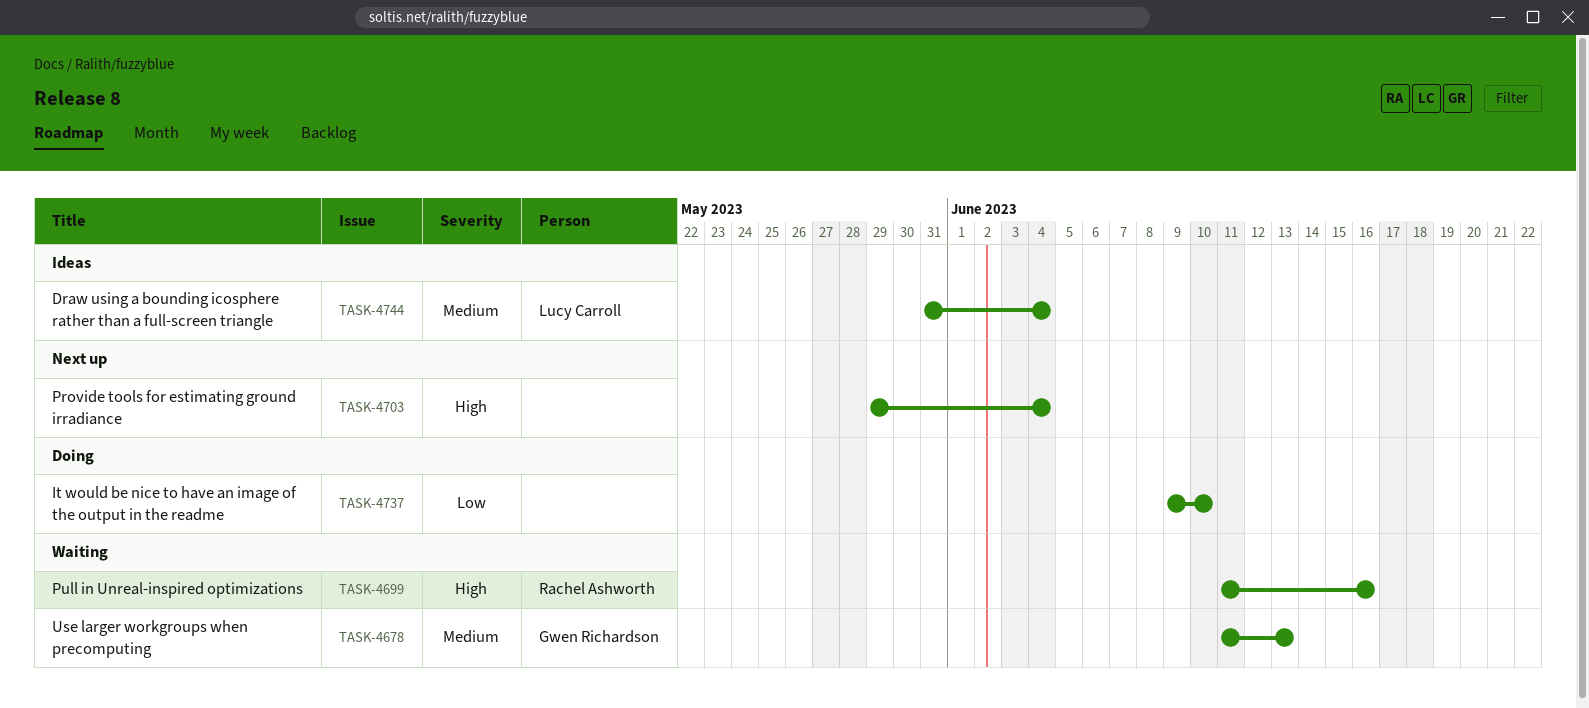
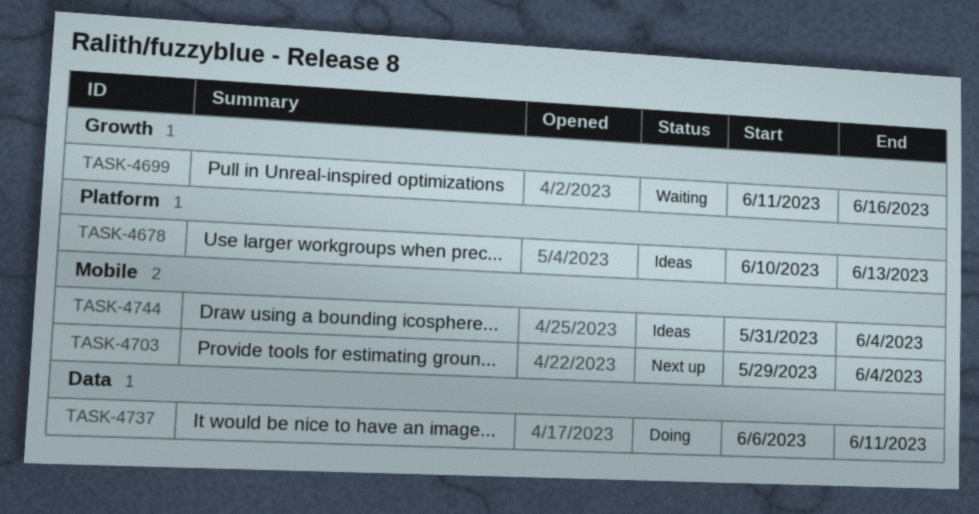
TASK-4678, status: Waiting -> Ideas
TASK-4678, start: Jun 11 -> Jun 10
TASK-4737, start: Jun 9 -> Jun 6
TASK-4737, due: Jun 10 -> Jun 11

